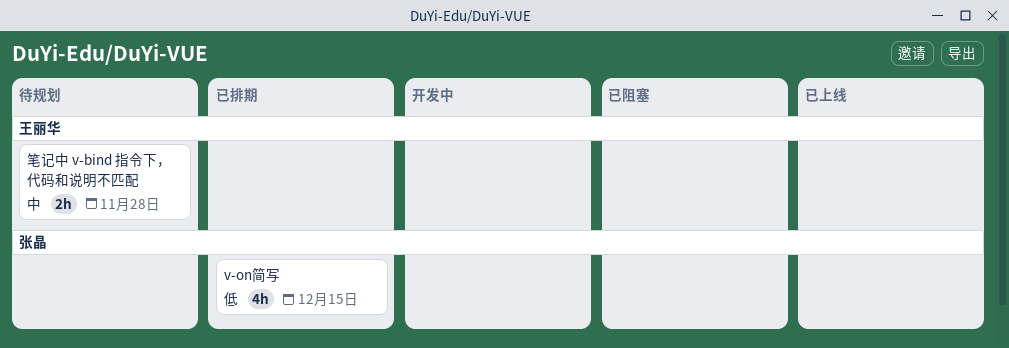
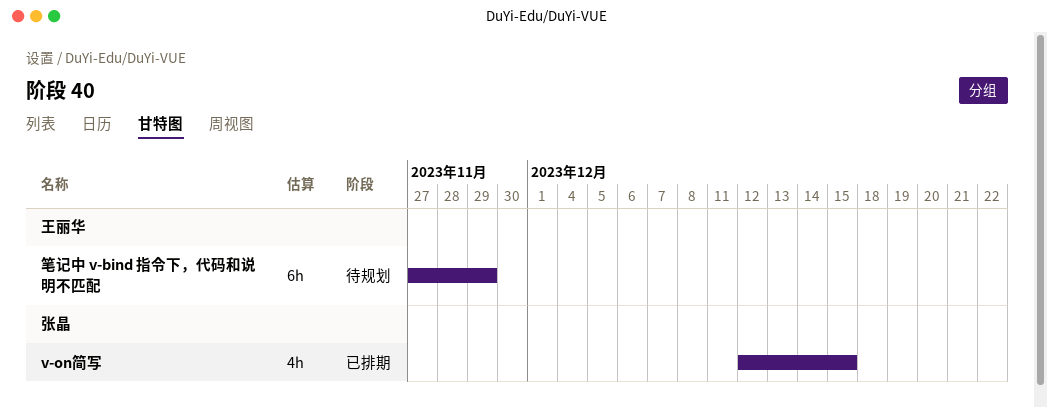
笔记中 v-bind 指令下，代码和说明不匹配, estimate: 2h -> 6h
笔记中 v-bind 指令下，代码和说明不匹配, due: Nov 28 -> Nov 29

